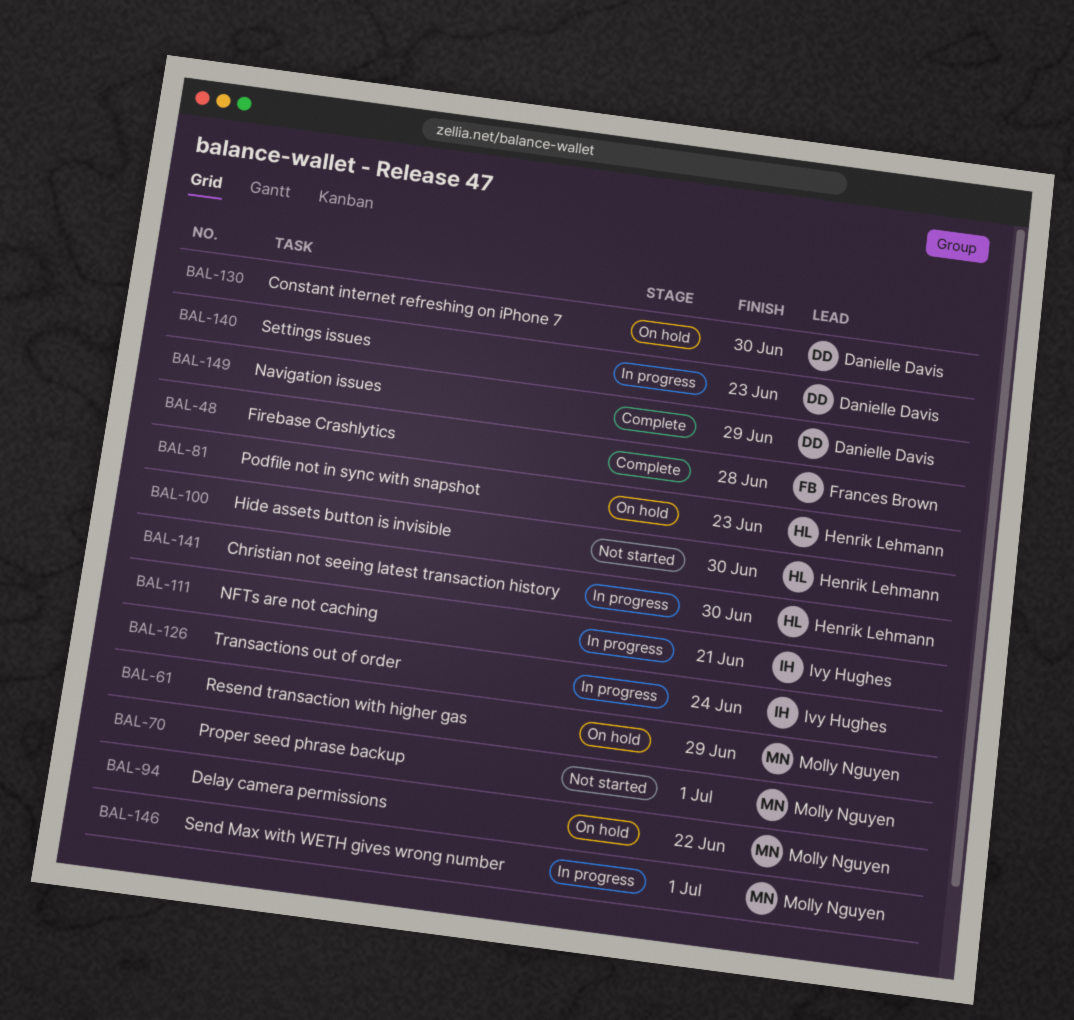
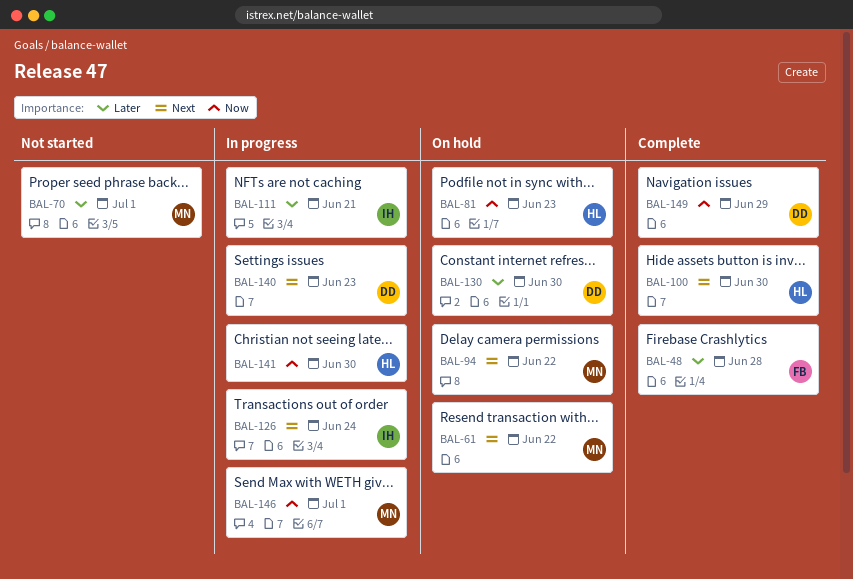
BAL-61, due: Jun 29 -> Jun 22
BAL-100, status: Not started -> Complete

